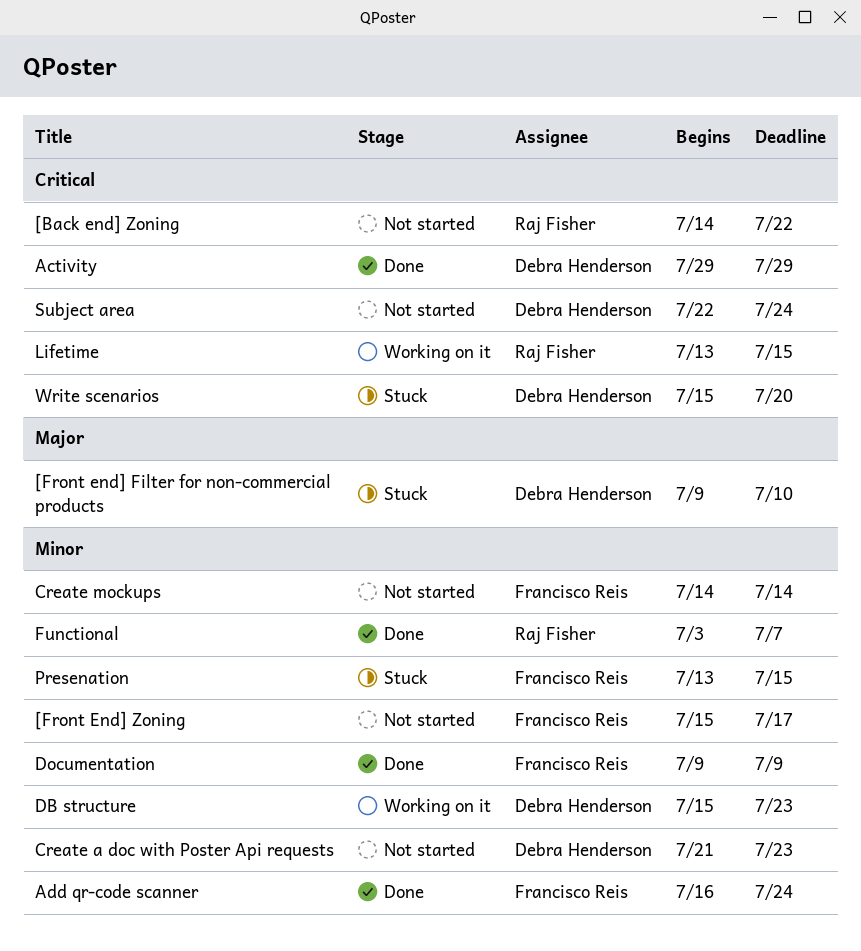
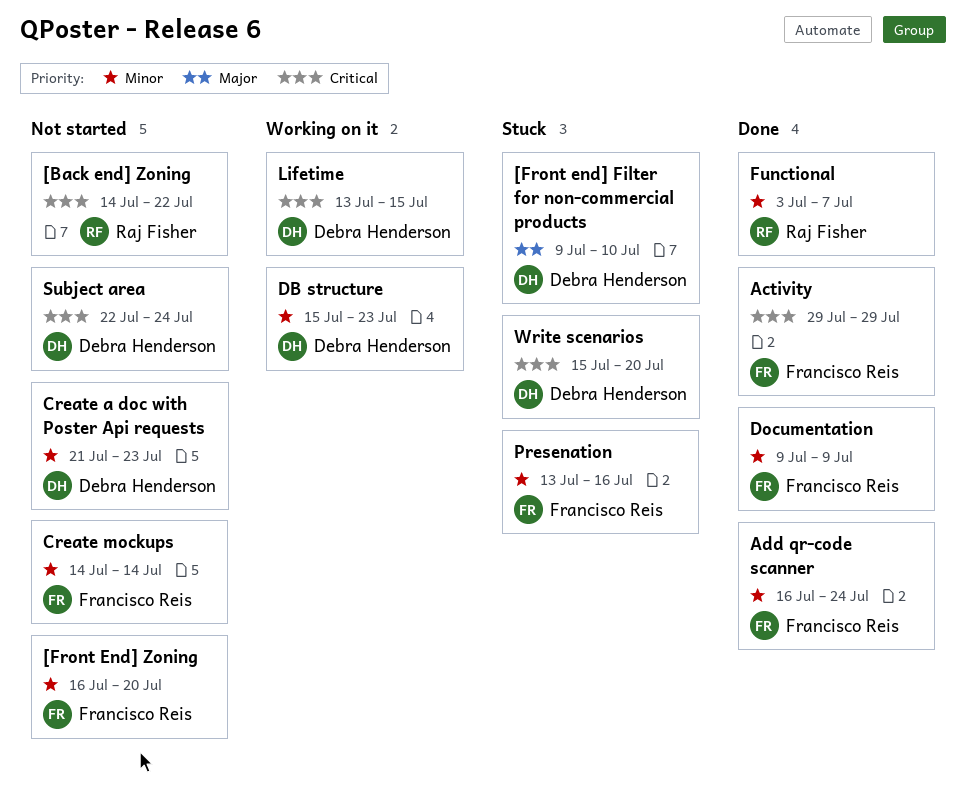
[Front End] Zoning, start: Jul 15 -> Jul 16
[Front End] Zoning, due: Jul 17 -> Jul 20
Activity, owner: Debra Henderson -> Francisco Reis
Lifetime, owner: Raj Fisher -> Debra Henderson
Presenation, due: Jul 15 -> Jul 16

